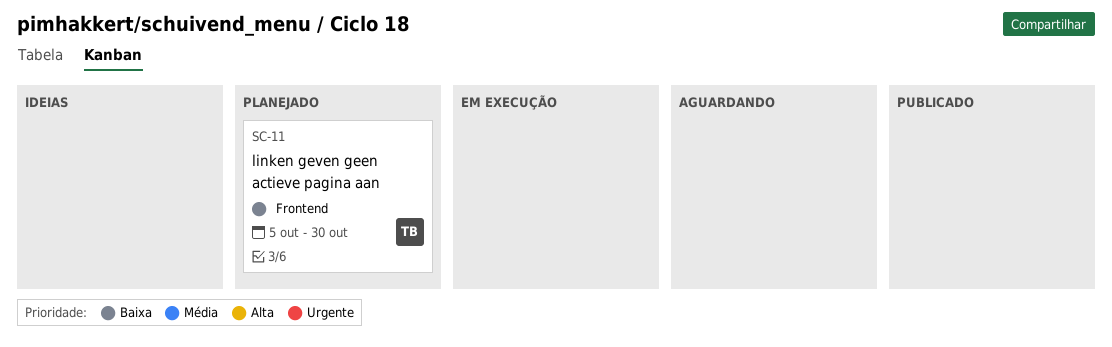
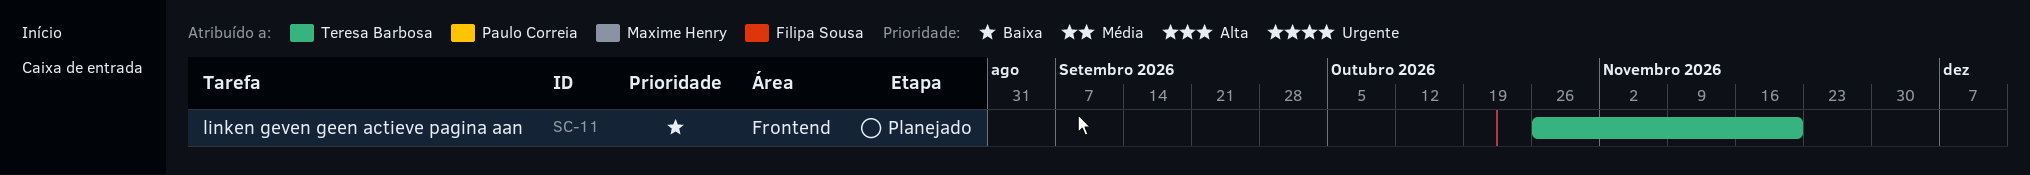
SC-11, start: Oct 5 -> Oct 26
SC-11, due: Oct 30 -> Nov 20

